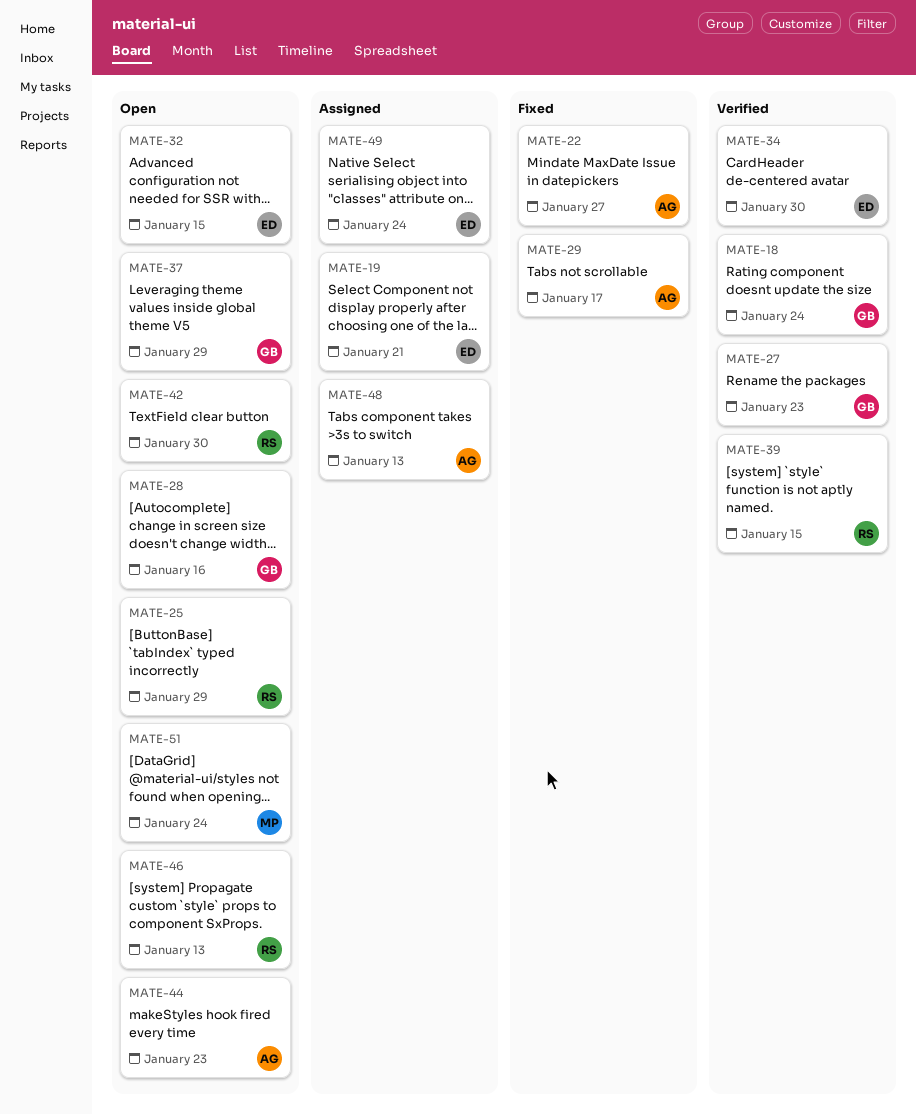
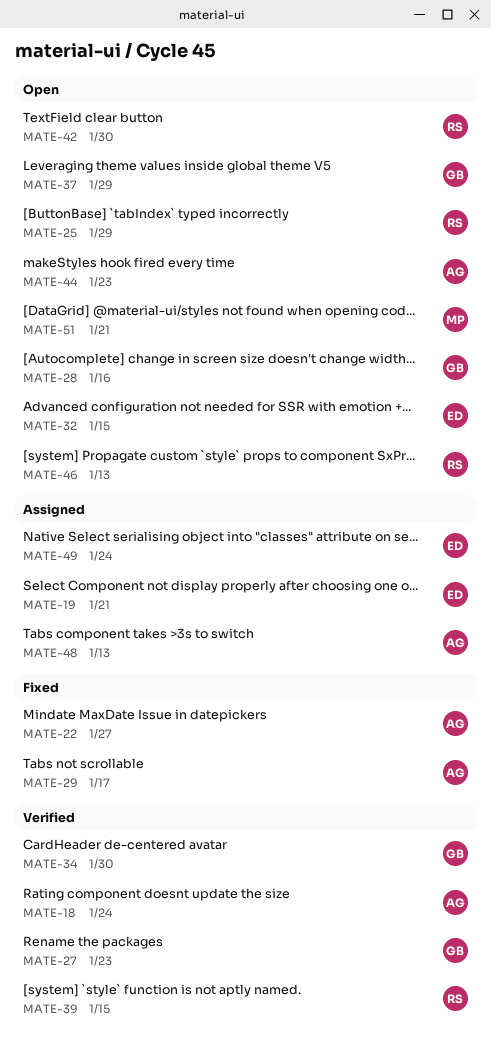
MATE-18, owner: GB -> AG
MATE-34, owner: ED -> GB
MATE-51, due: Jan 24 -> Jan 21

